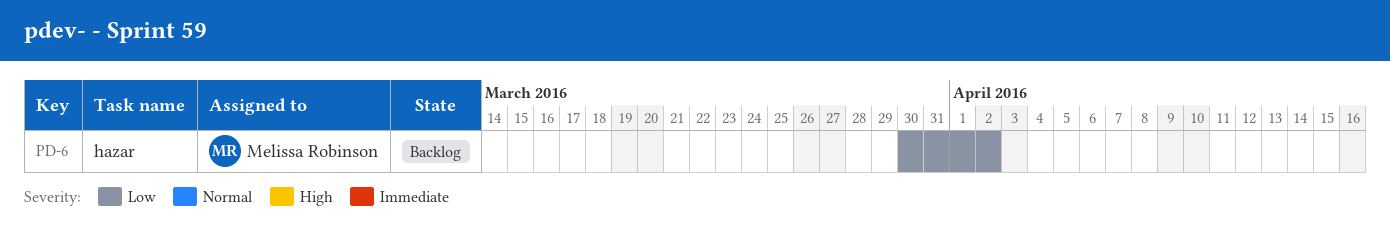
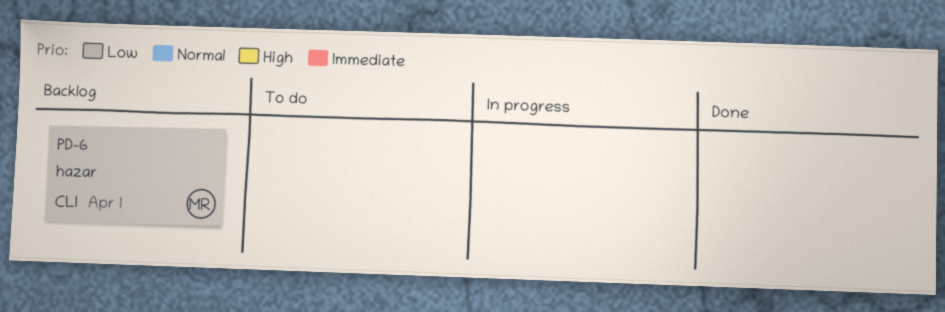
PD-6, due: Apr 2 -> Apr 1

